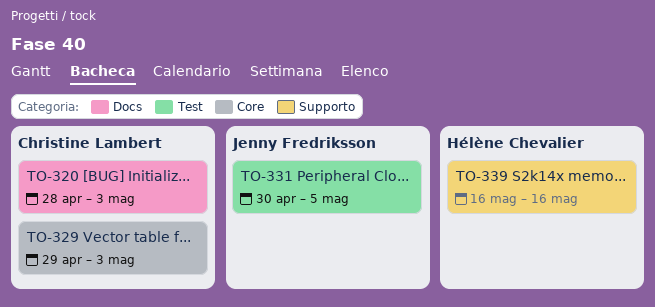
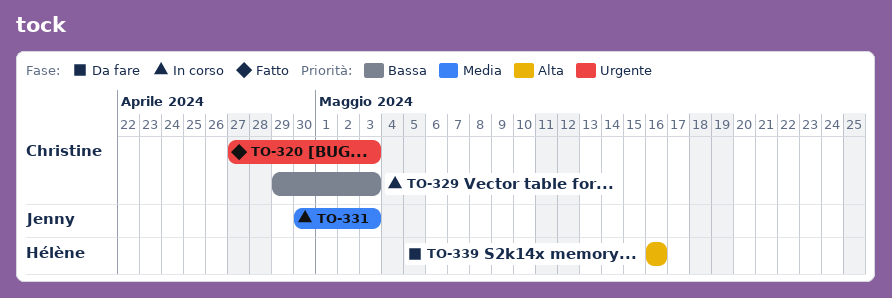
TO-320, start: Apr 28 -> Apr 27
TO-331, due: May 5 -> May 3

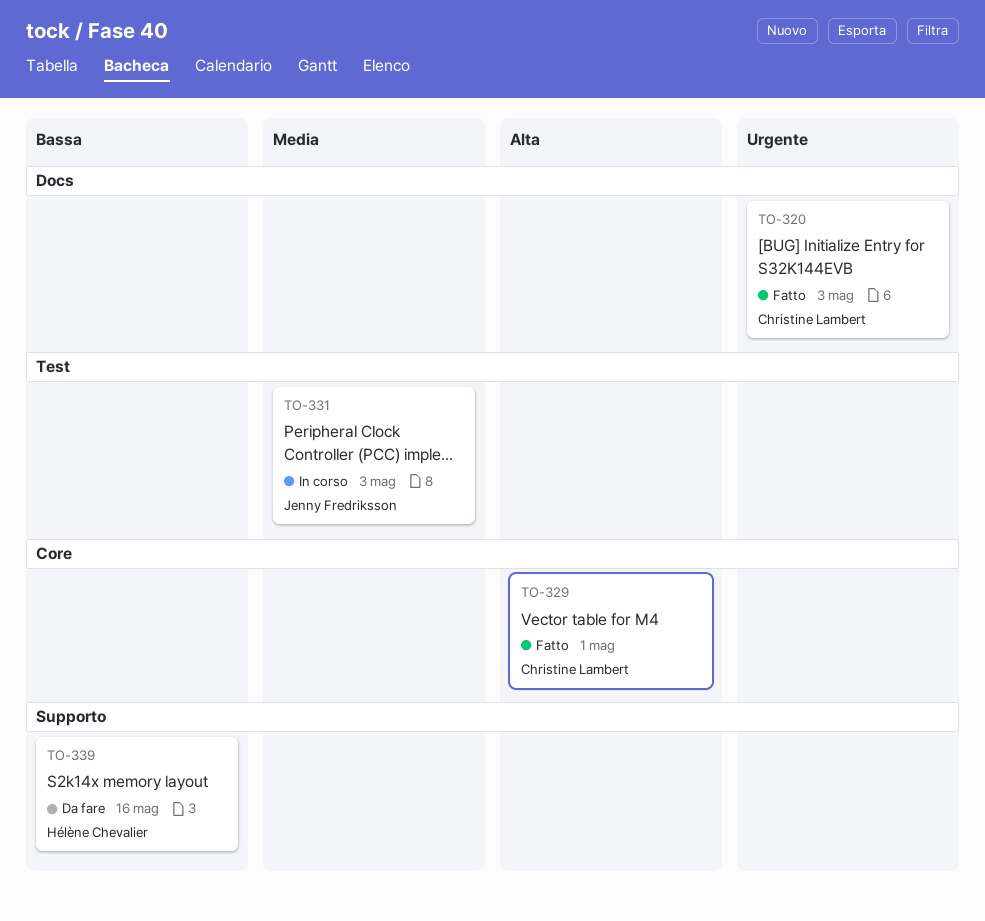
TO-329, status: In corso -> Fatto
TO-329, priority: Bassa -> Alta
TO-329, due: May 3 -> May 1
TO-339, priority: Alta -> Bassa

